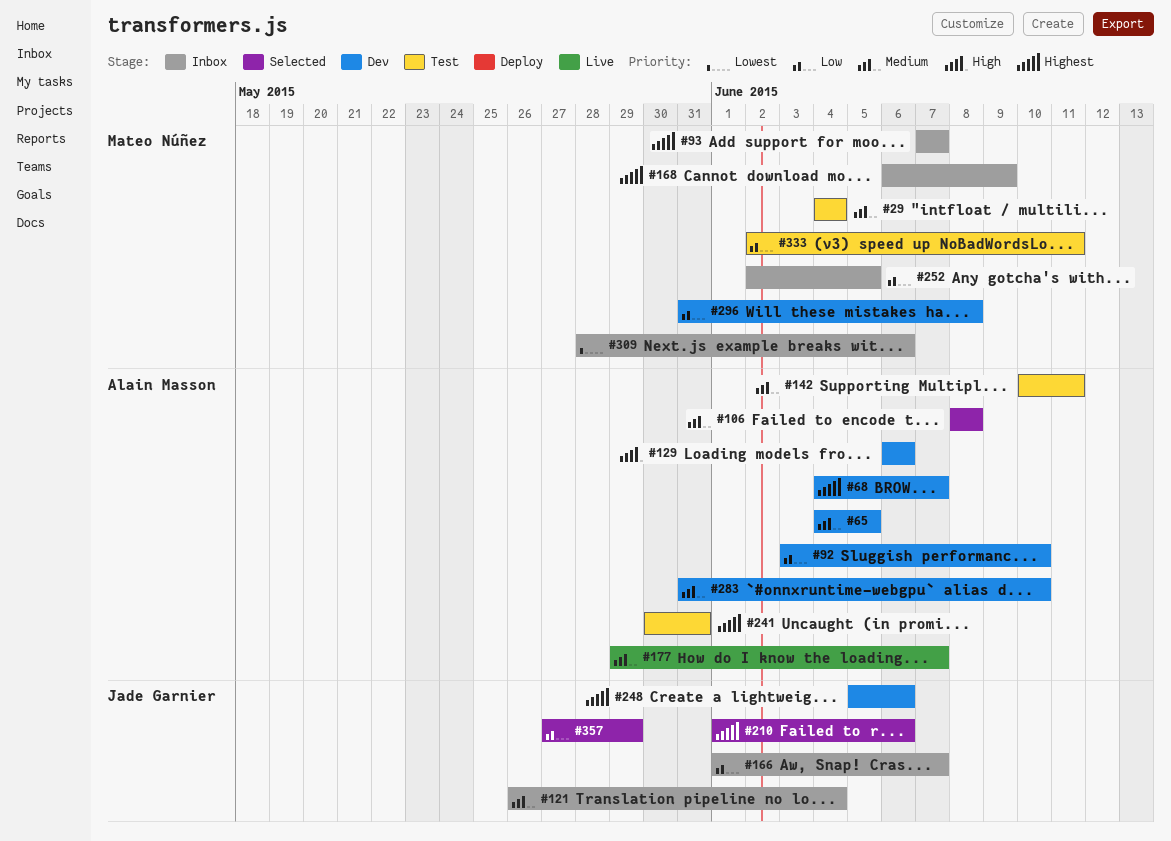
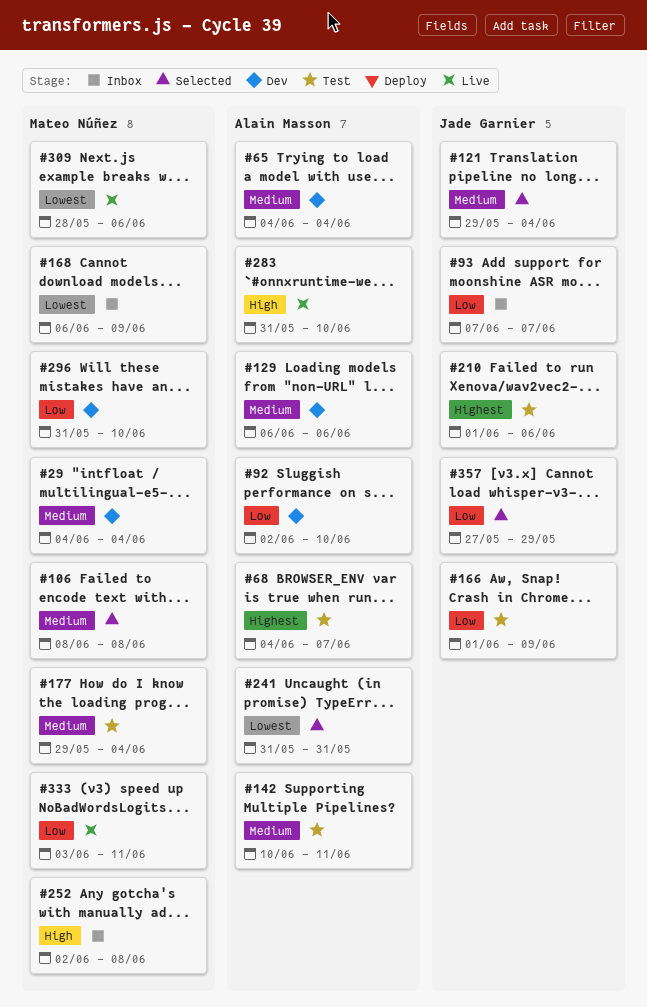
#29, status: Test -> Dev
#65, due: Jun 5 -> Jun 4
#68, status: Dev -> Test
#92, start: Jun 3 -> Jun 2
#93, owner: Mateo Núñez -> Jade Garnier
#93, priority: Highest -> Low
#106, owner: Alain Masson -> Mateo Núñez
#121, status: Inbox -> Selected
#121, start: May 26 -> May 29
#129, priority: High -> Medium
#166, status: Inbox -> Test
#166, due: Jun 7 -> Jun 9
#168, priority: Highest -> Lowest
#177, status: Live -> Test
#177, owner: Alain Masson -> Mateo Núñez
#177, due: Jun 7 -> Jun 4
#210, status: Selected -> Test
#241, status: Test -> Selected
#241, priority: Highest -> Lowest
#241, start: May 30 -> May 31
#248: present -> none
#252, priority: Low -> High
#252, due: Jun 5 -> Jun 8
#283, status: Dev -> Live
#283, priority: Medium -> High
#296, due: Jun 8 -> Jun 10
#309, status: Inbox -> Live
#333, status: Test -> Live
#333, start: Jun 2 -> Jun 3

